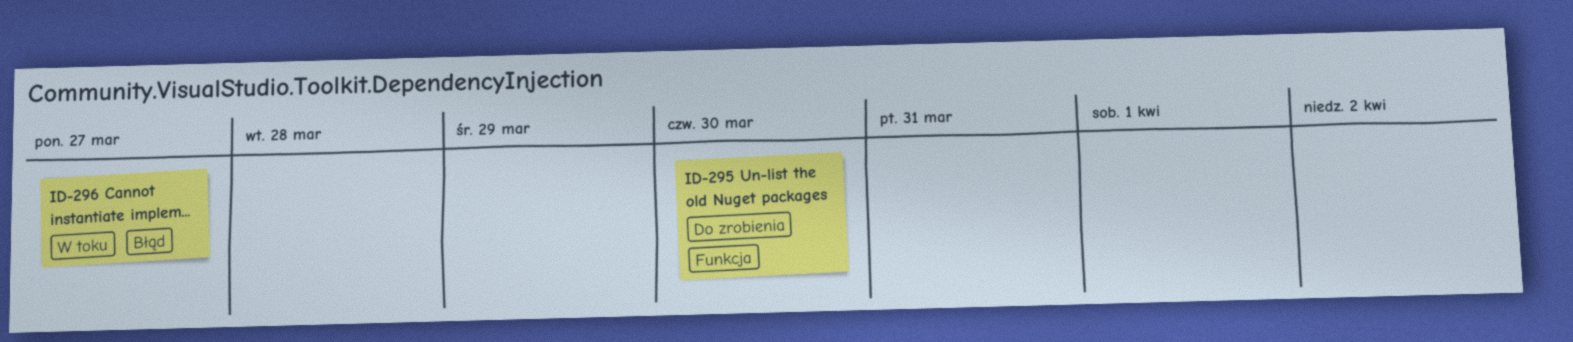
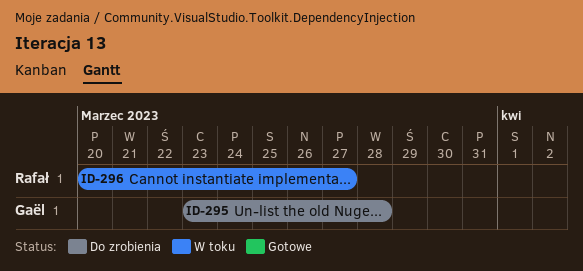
ID-295, due: Mar 30 -> Mar 28

